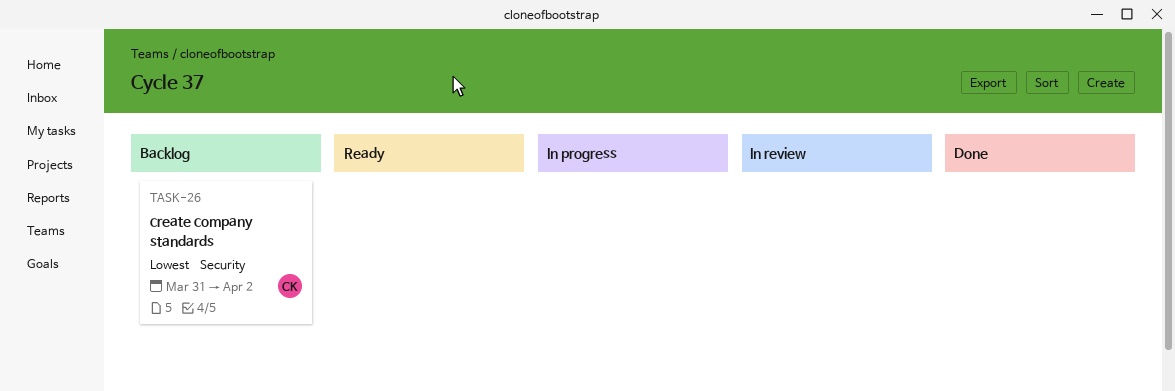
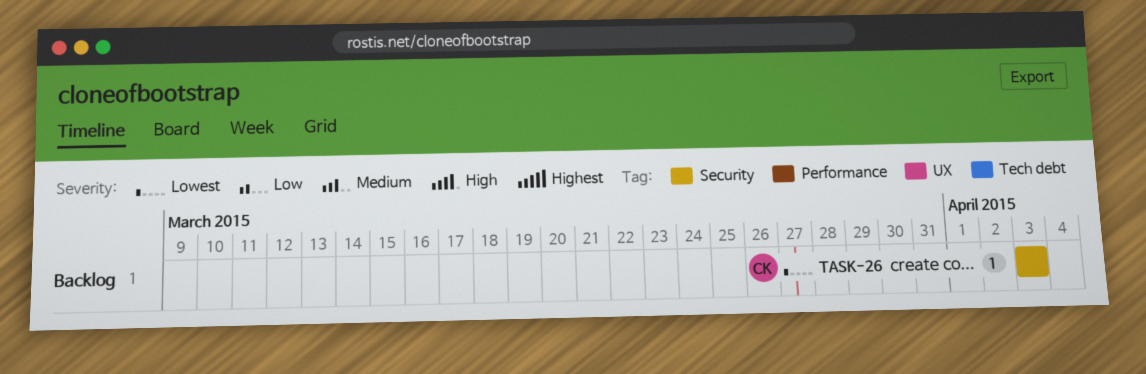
TASK-26, start: Mar 31 -> Apr 3
TASK-26, due: Apr 2 -> Apr 3

